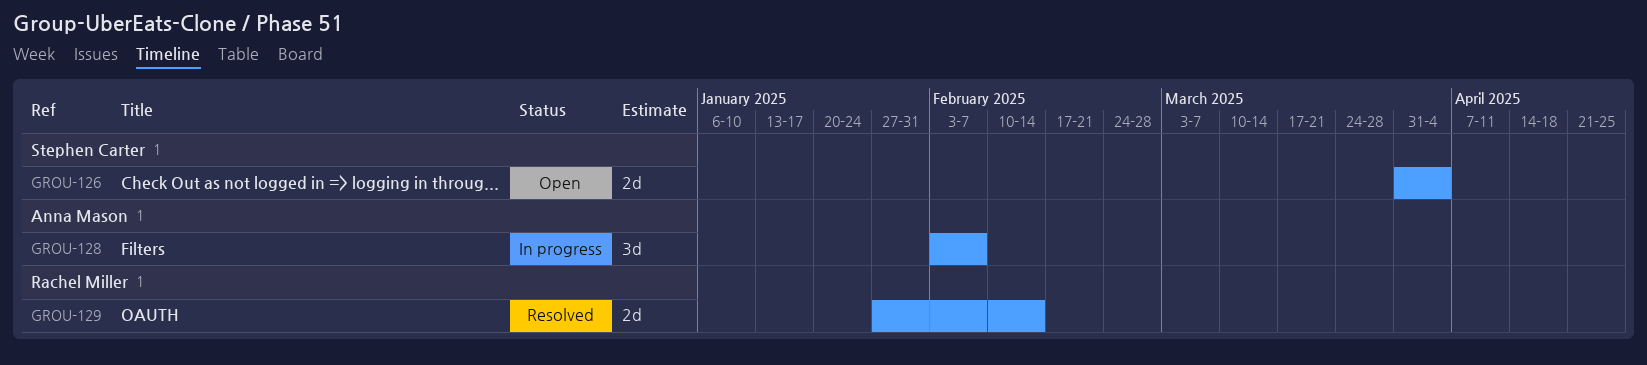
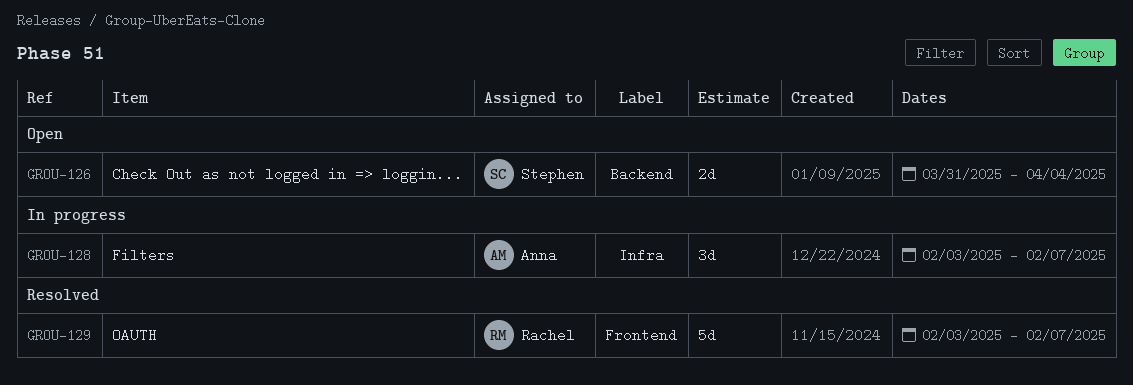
GROU-129, estimate: 2d -> 5d
GROU-129, start: Jan 27 -> Feb 3
GROU-129, due: Feb 14 -> Feb 7

